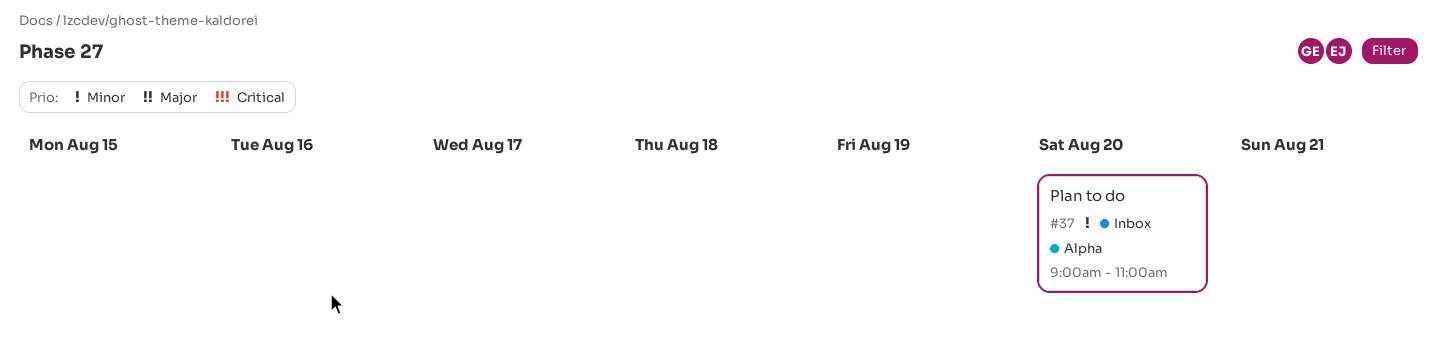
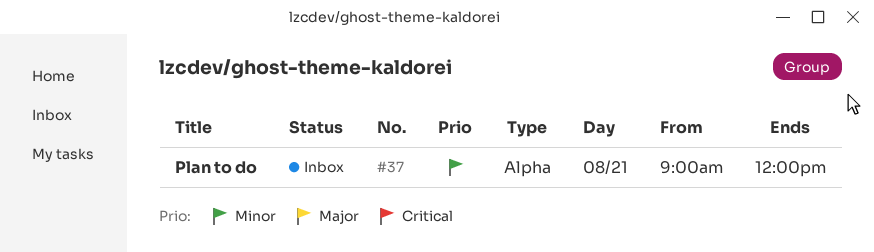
#37, day: Aug 20 -> Aug 21
#37, ends: 11:00 -> 12:00

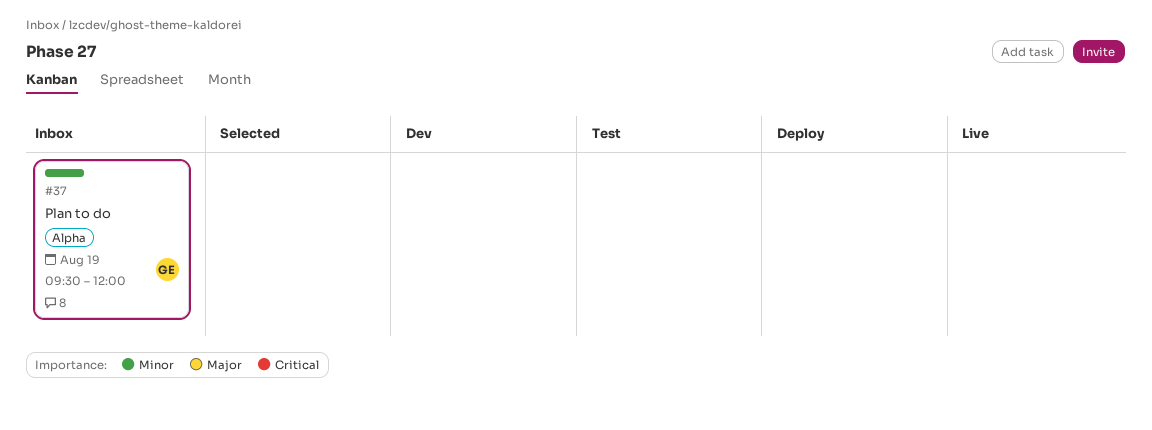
#37, day: Aug 21 -> Aug 19
#37, begins: 09:00 -> 09:30

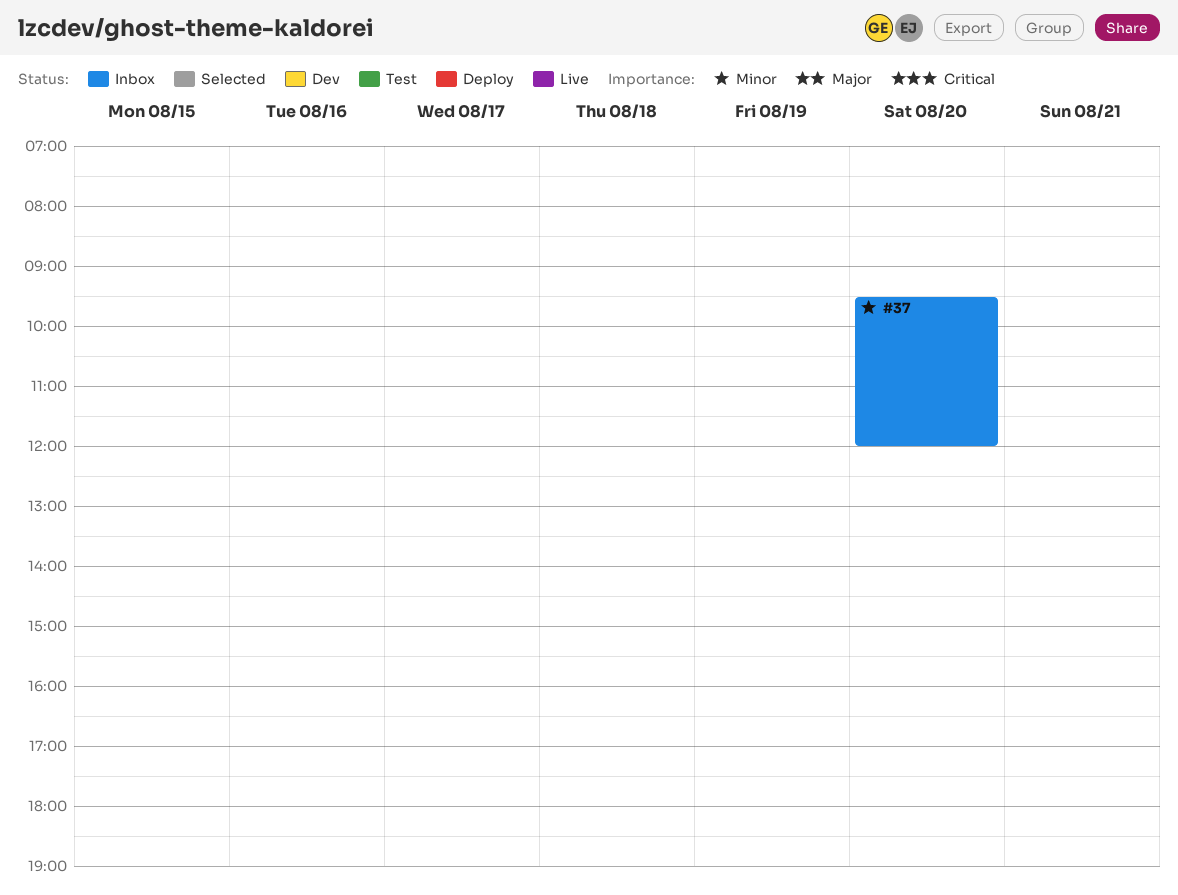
#37, day: Aug 19 -> Aug 20

